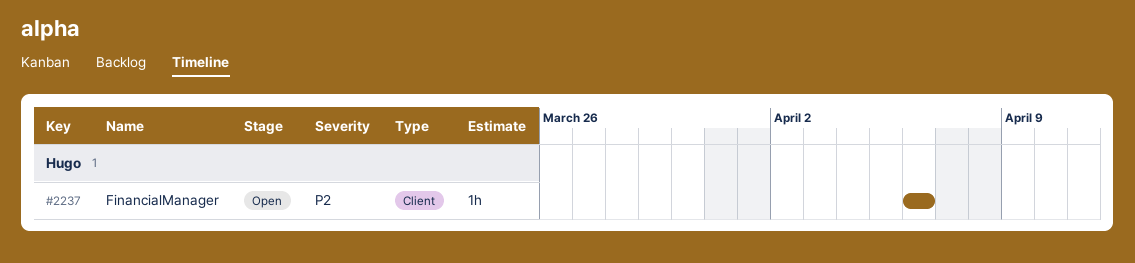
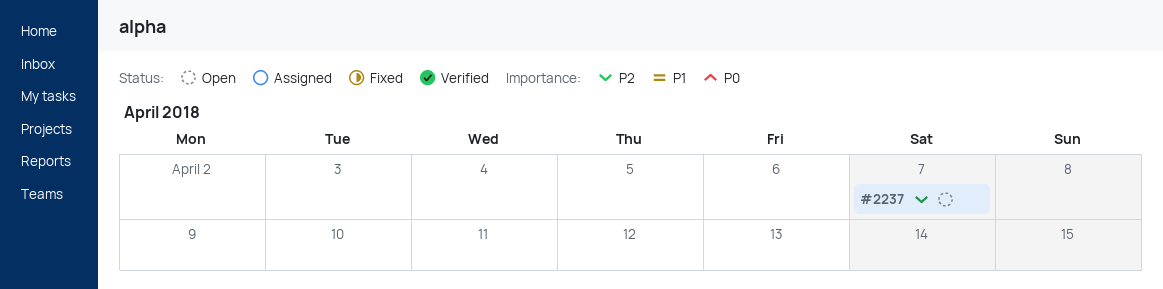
#2237, due: Apr 6 -> Apr 7

